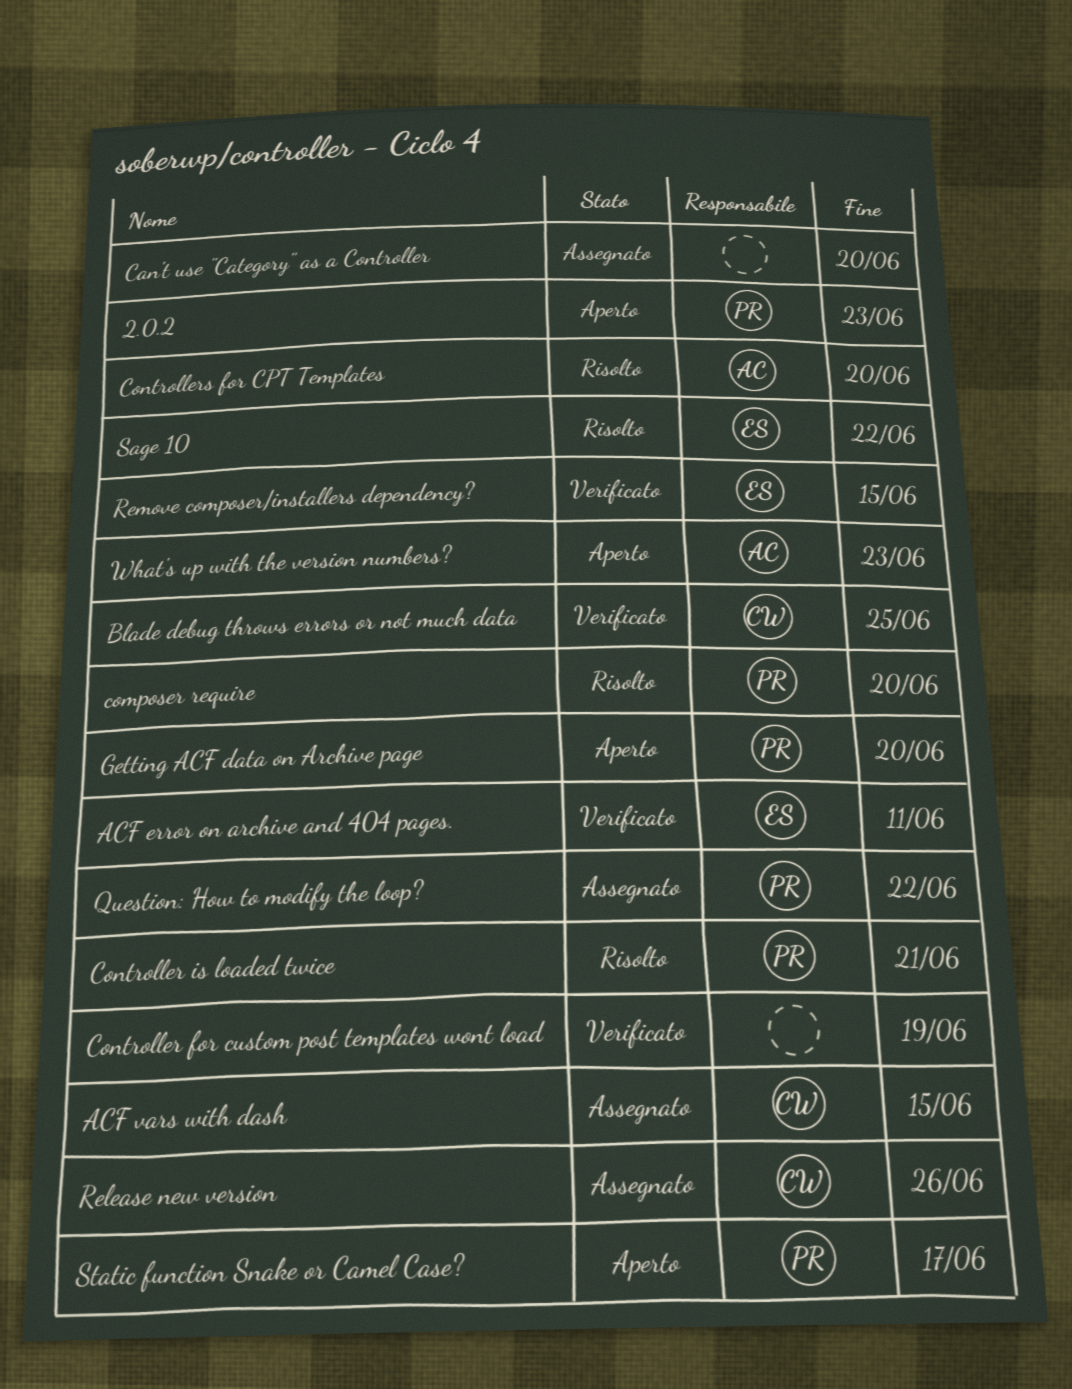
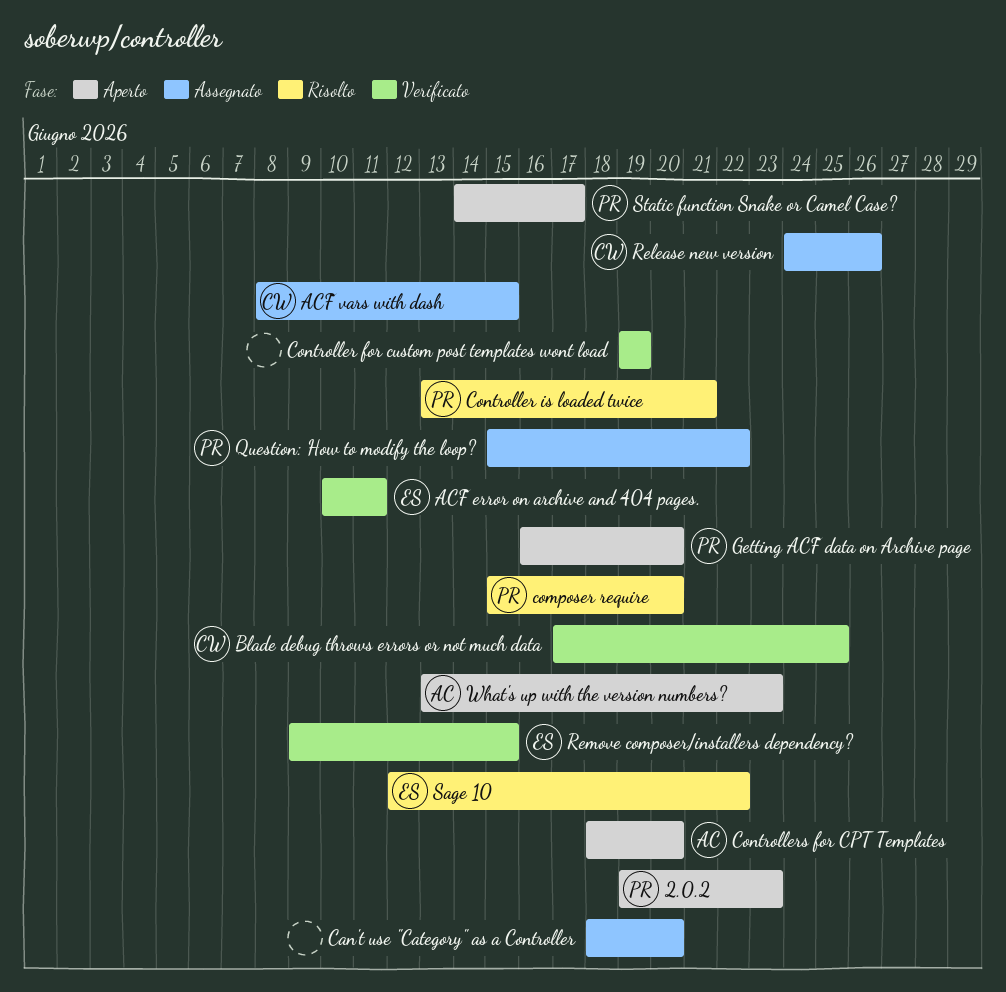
Controllers for CPT Templates, status: Risolto -> Aperto

